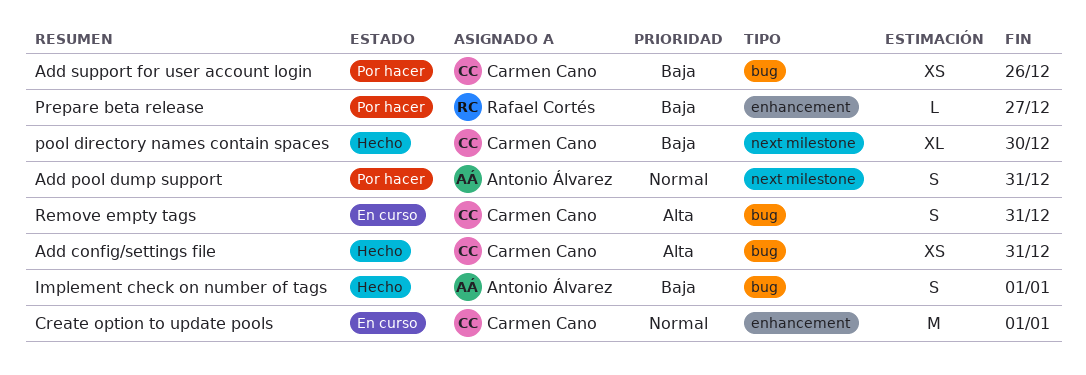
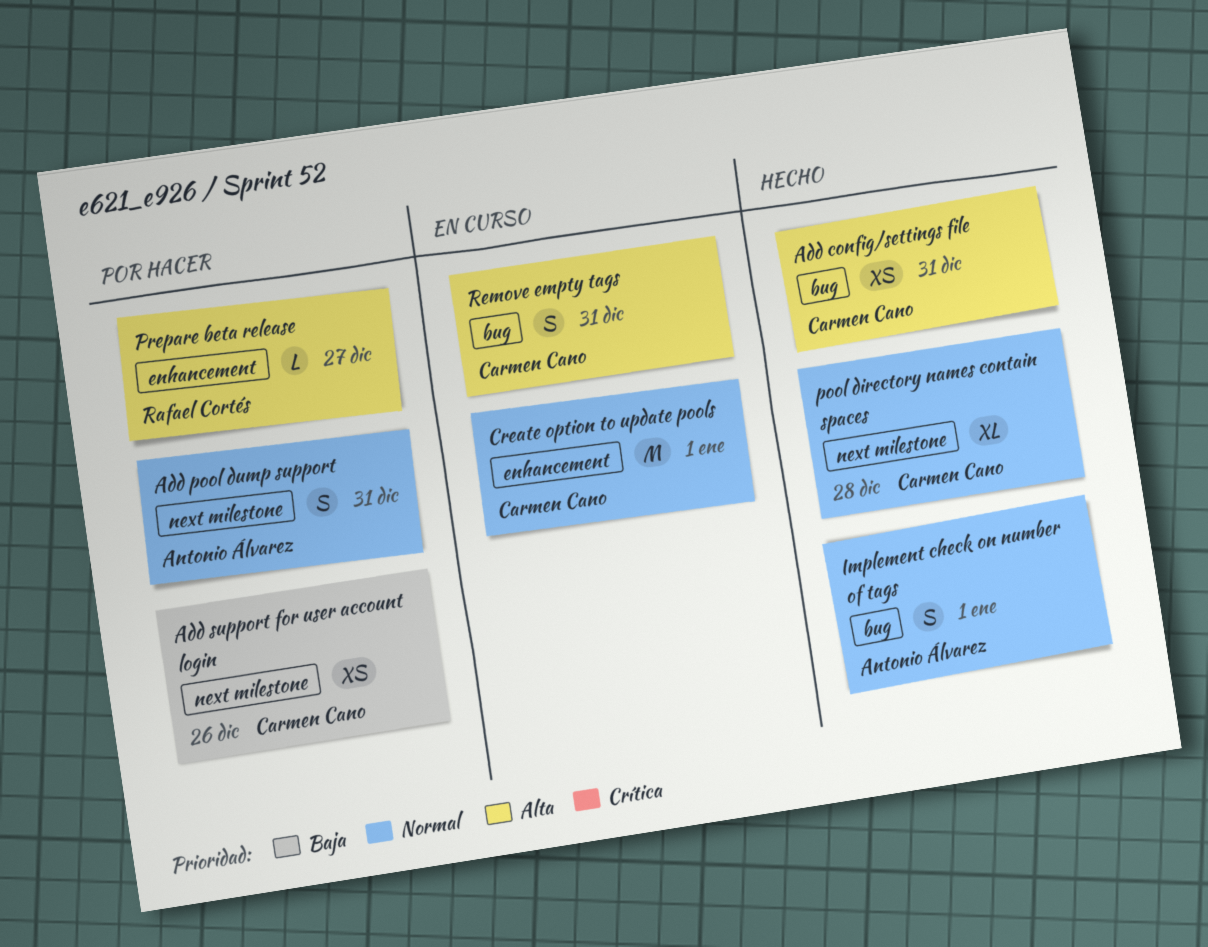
Add support for user account login, label: bug -> next milestone
Implement check on number of tags, priority: Baja -> Normal
pool directory names contain spaces, priority: Baja -> Normal
pool directory names contain spaces, due: Dec 30 -> Dec 28
Prepare beta release, priority: Baja -> Alta

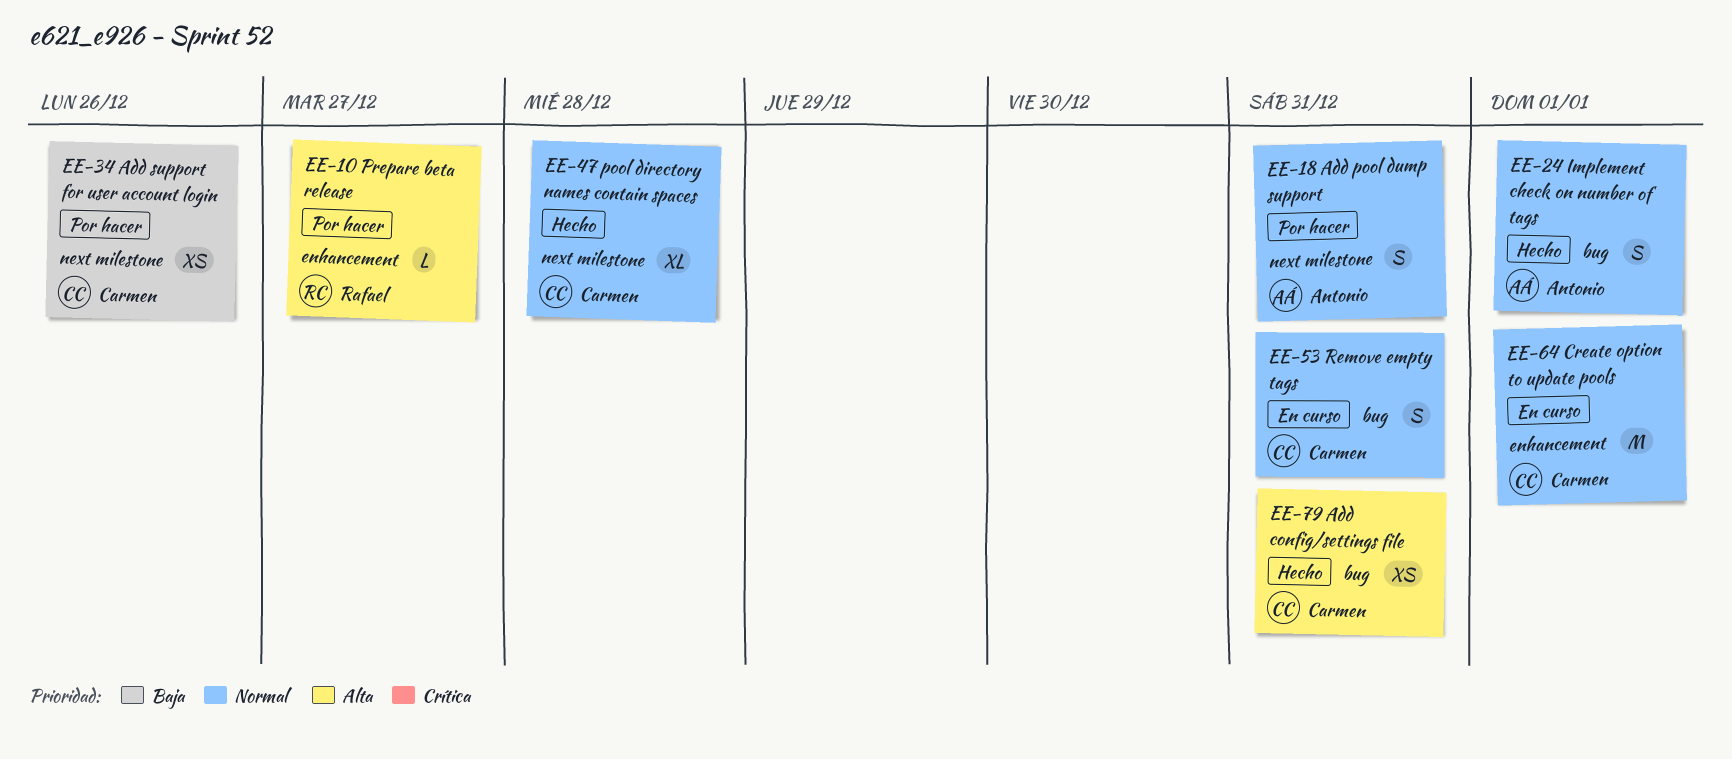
Remove empty tags, priority: Alta -> Normal

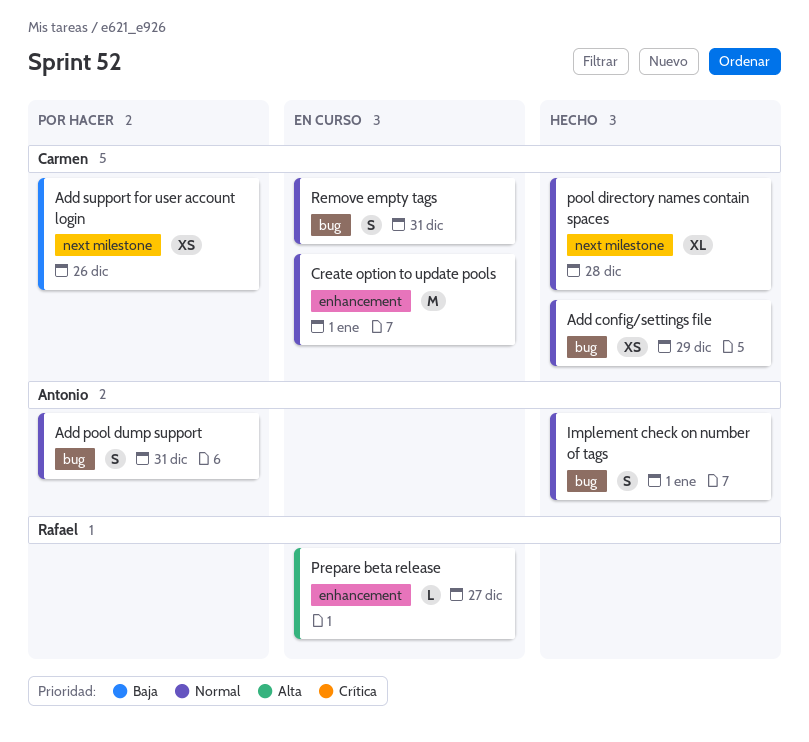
Add config/settings file, priority: Alta -> Normal
Add config/settings file, due: Dec 31 -> Dec 29
Add pool dump support, label: next milestone -> bug
Prepare beta release, status: Por hacer -> En curso

